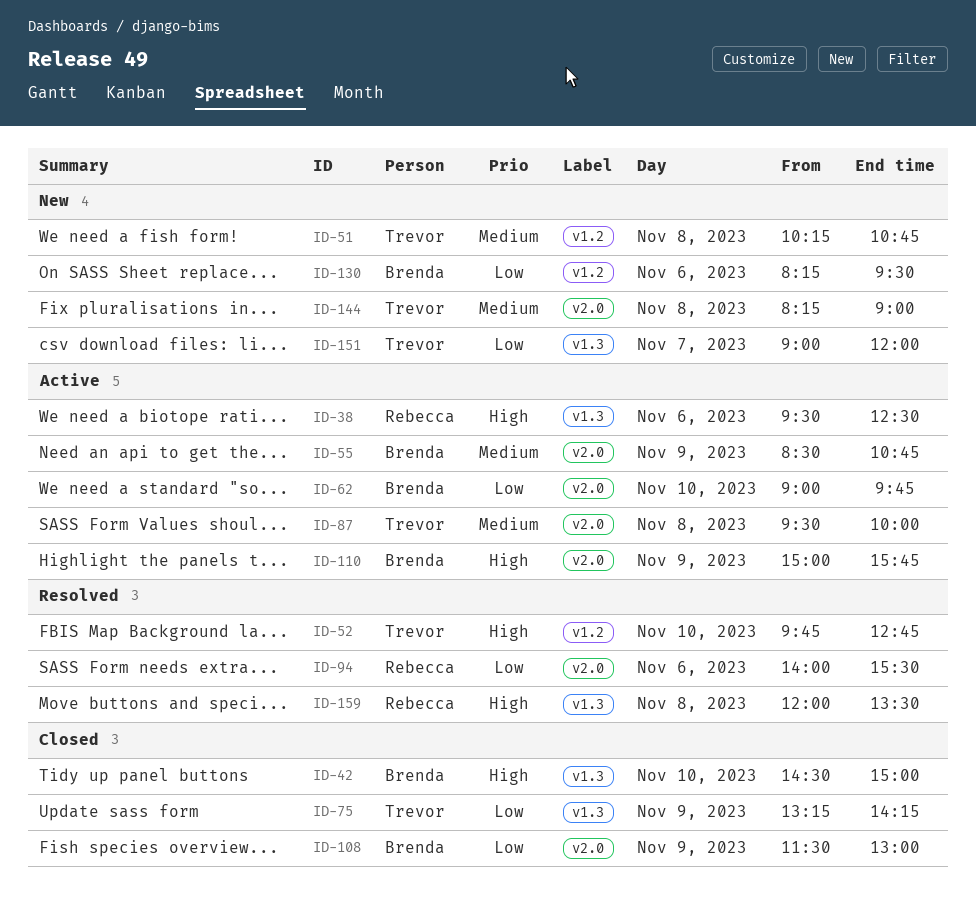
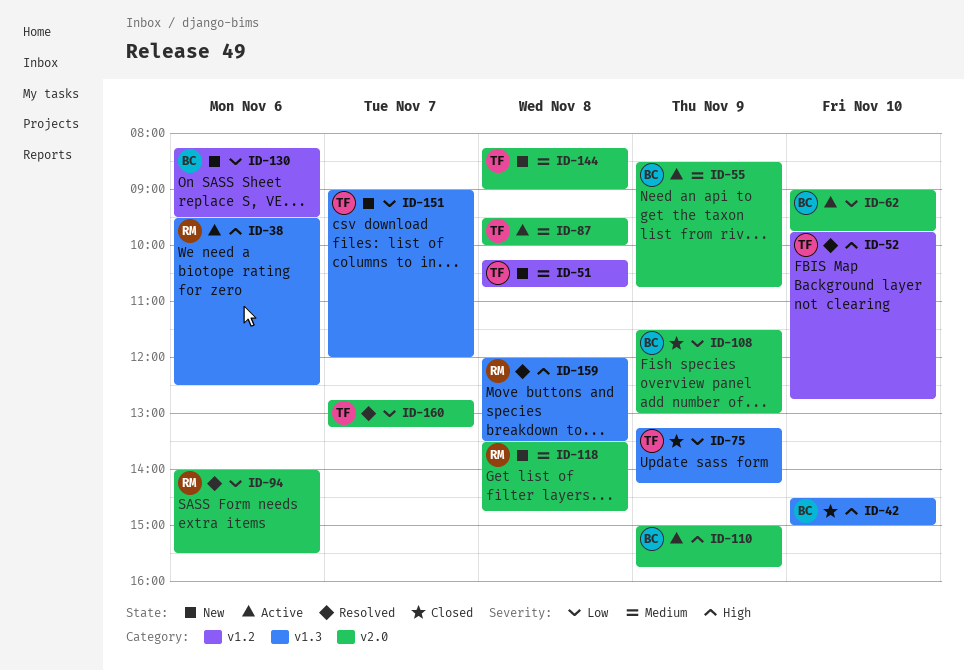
ID-118: none -> present
ID-160: none -> present

